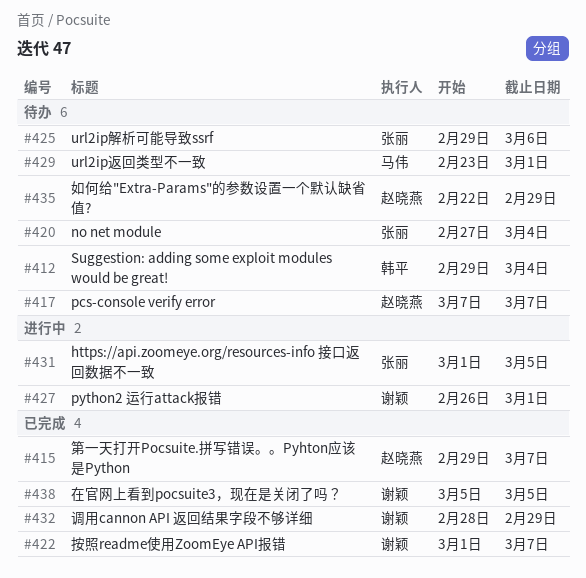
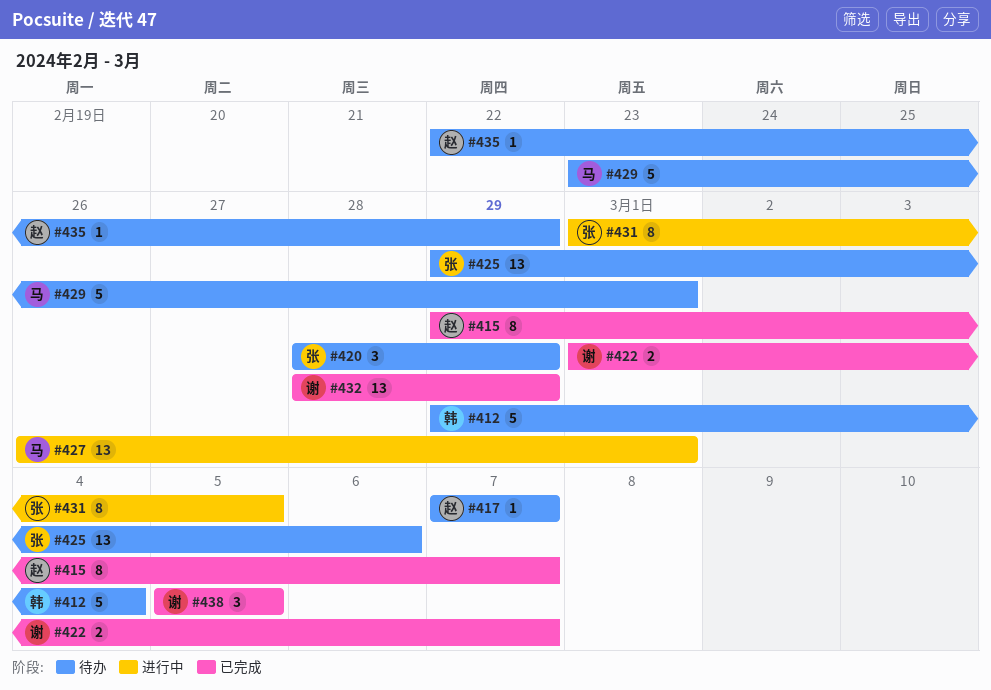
#420, start: Feb 27 -> Feb 28
#420, due: Mar 4 -> Feb 29
#427, owner: 谢颖 -> 马伟

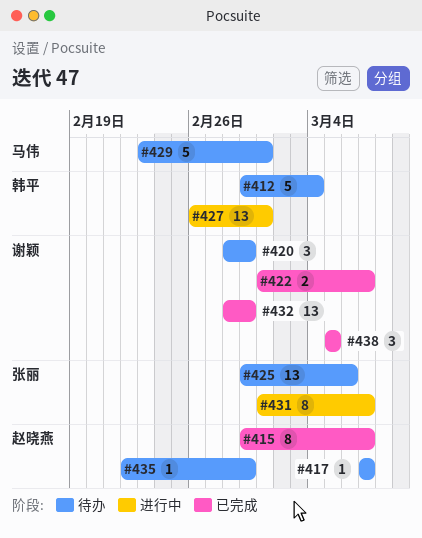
#420, owner: 张丽 -> 谢颖
#427, owner: 马伟 -> 韩平
#431, due: Mar 5 -> Mar 7

